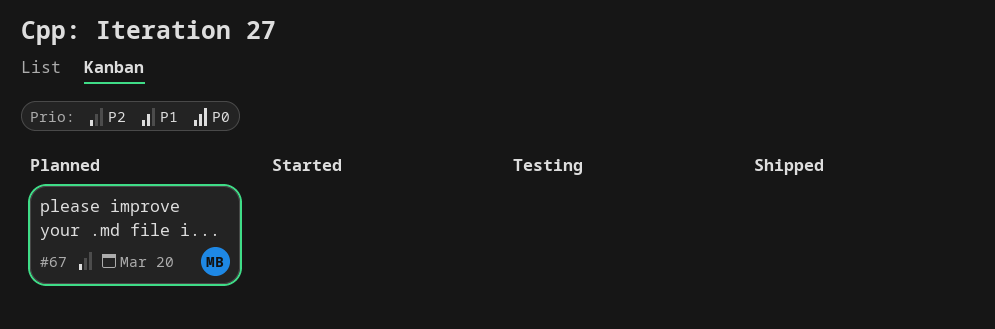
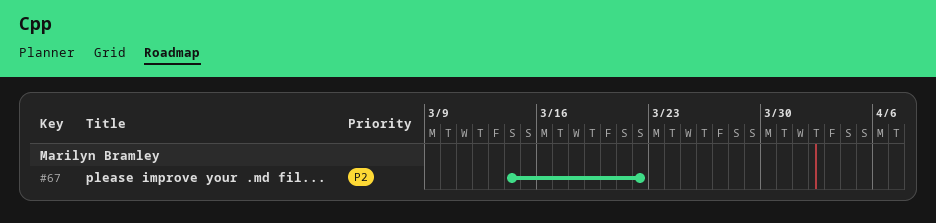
#67, due: Mar 20 -> Mar 22

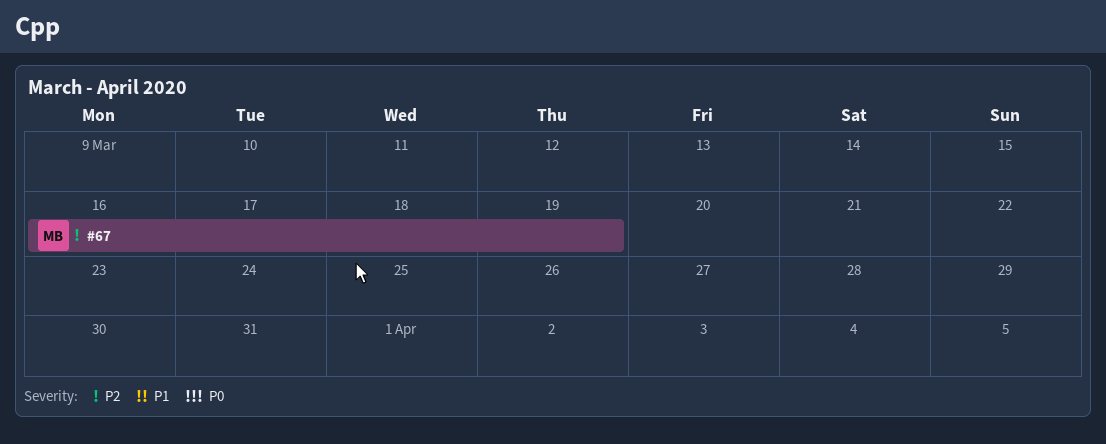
#67, start: Mar 14 -> Mar 16
#67, due: Mar 22 -> Mar 19

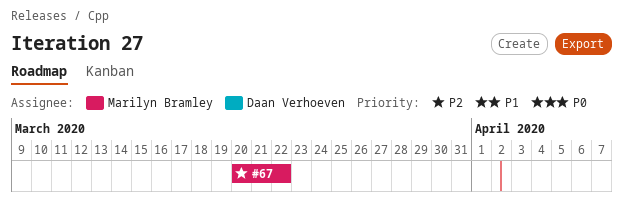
#67, start: Mar 16 -> Mar 20
#67, due: Mar 19 -> Mar 22

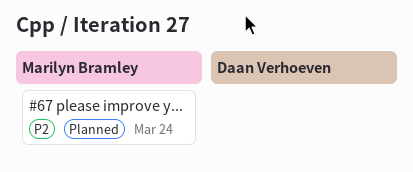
#67, due: Mar 22 -> Mar 24

